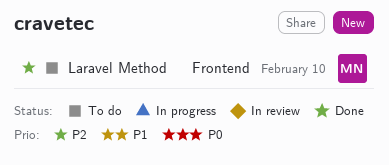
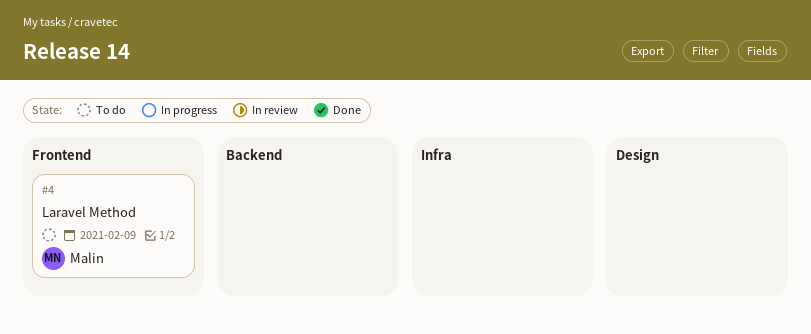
Laravel Method, due: Feb 10 -> Feb 9

